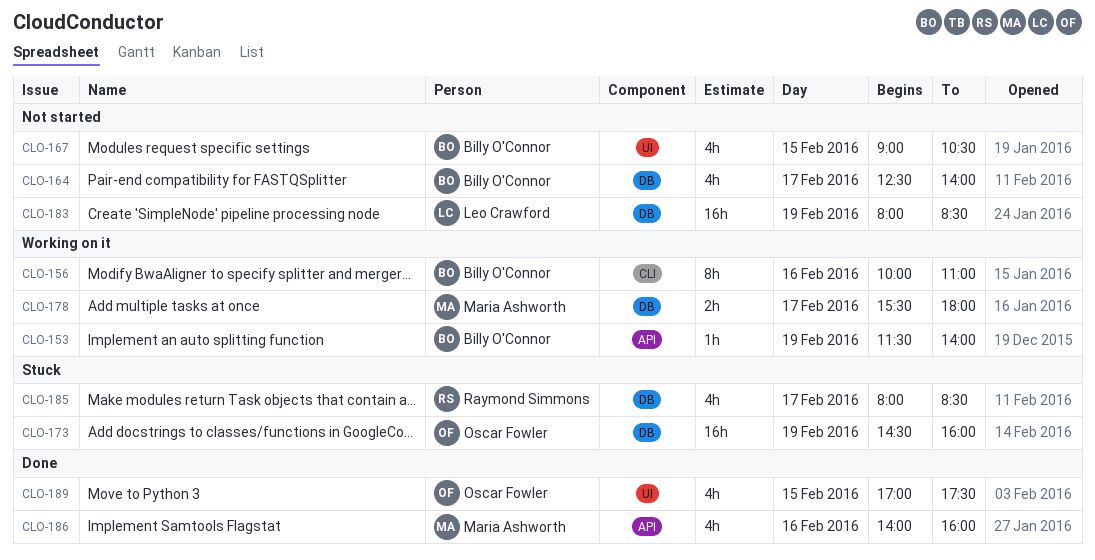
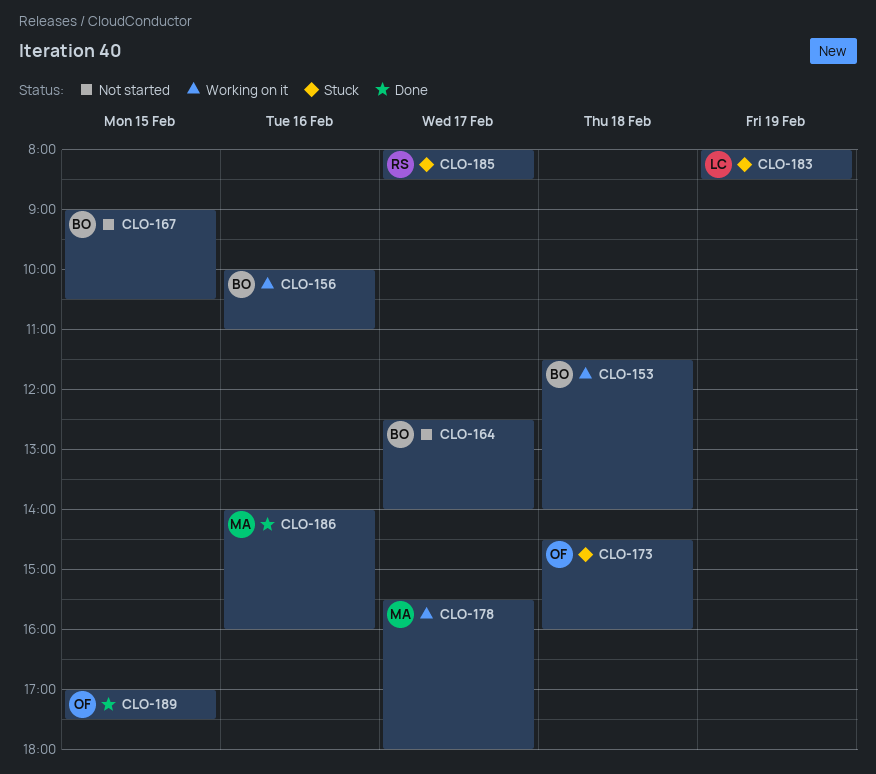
CLO-153, day: Feb 19 -> Feb 18
CLO-173, day: Feb 19 -> Feb 18
CLO-183, status: Not started -> Stuck

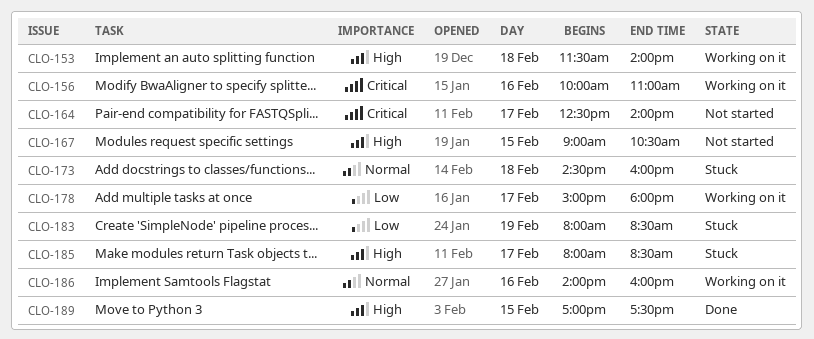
CLO-178, begins: 15:30 -> 15:00
CLO-186, status: Done -> Working on it

